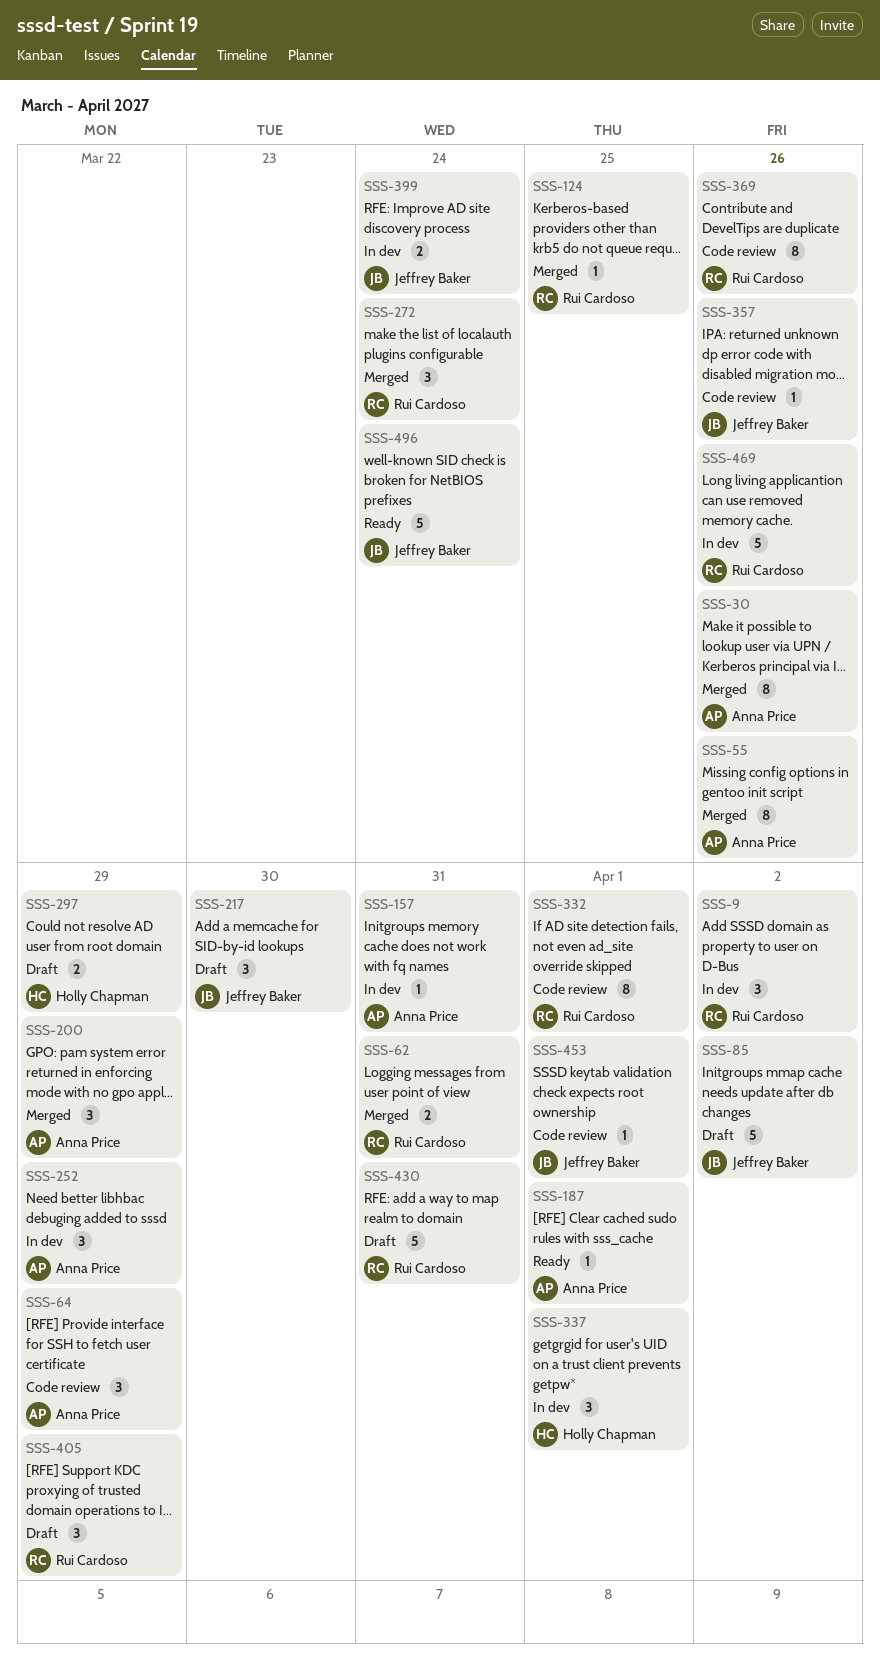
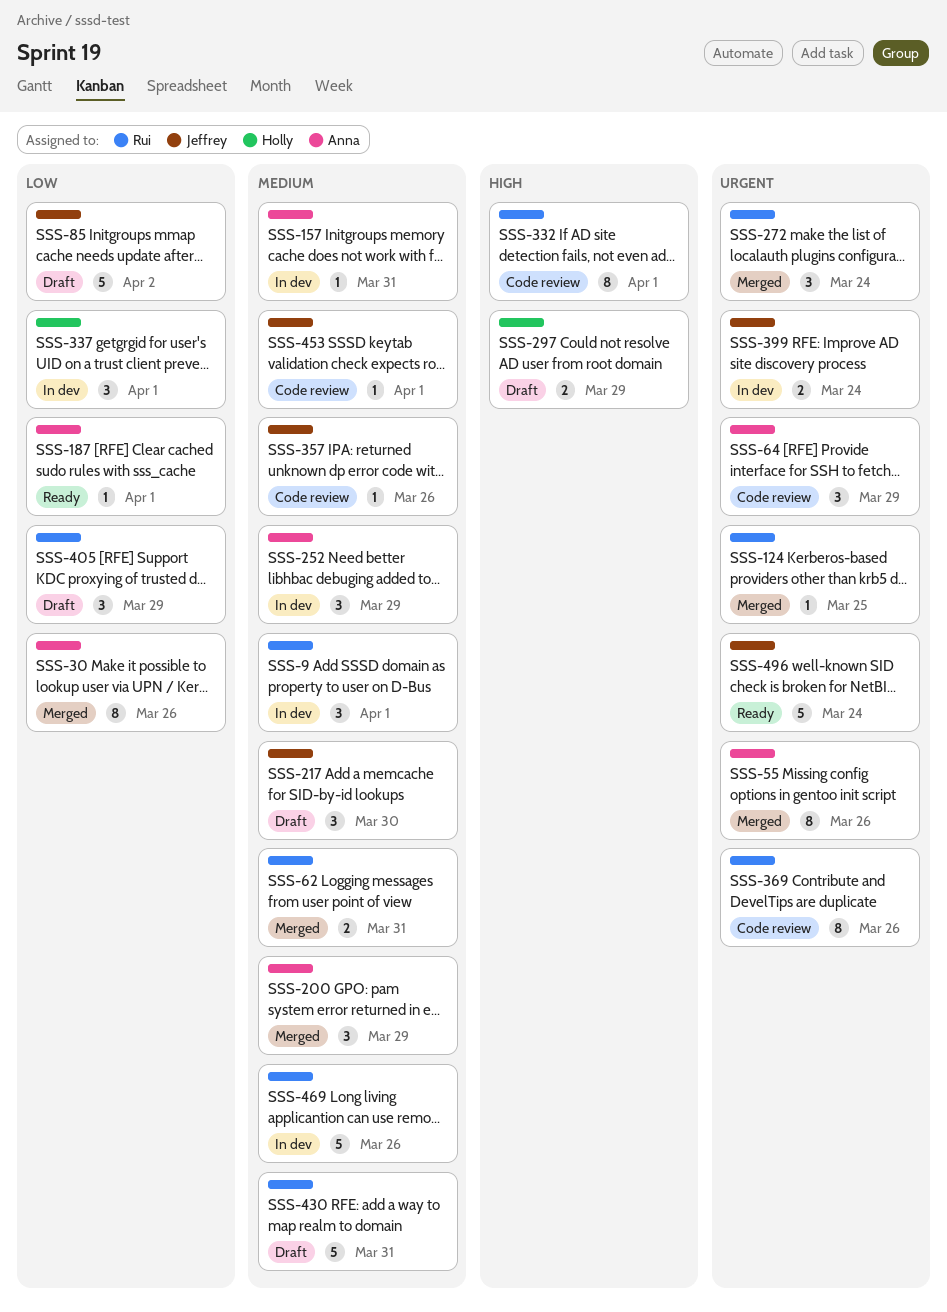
SSS-9, due: Apr 2 -> Apr 1

